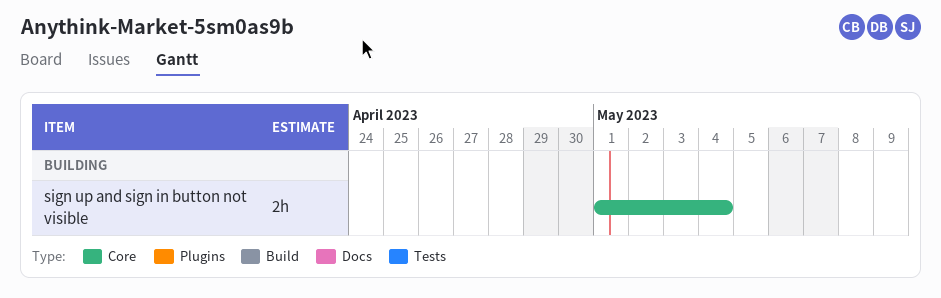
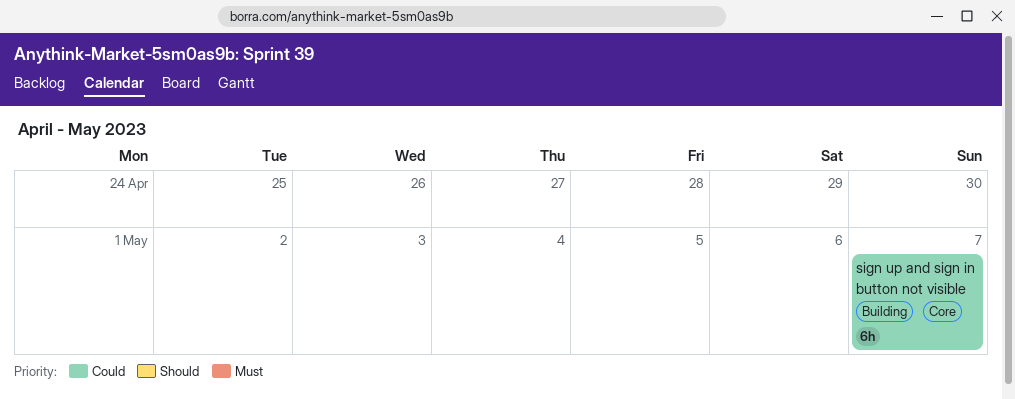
sign up and sign in button not visible, estimate: 2h -> 6h
sign up and sign in button not visible, due: May 4 -> May 7

